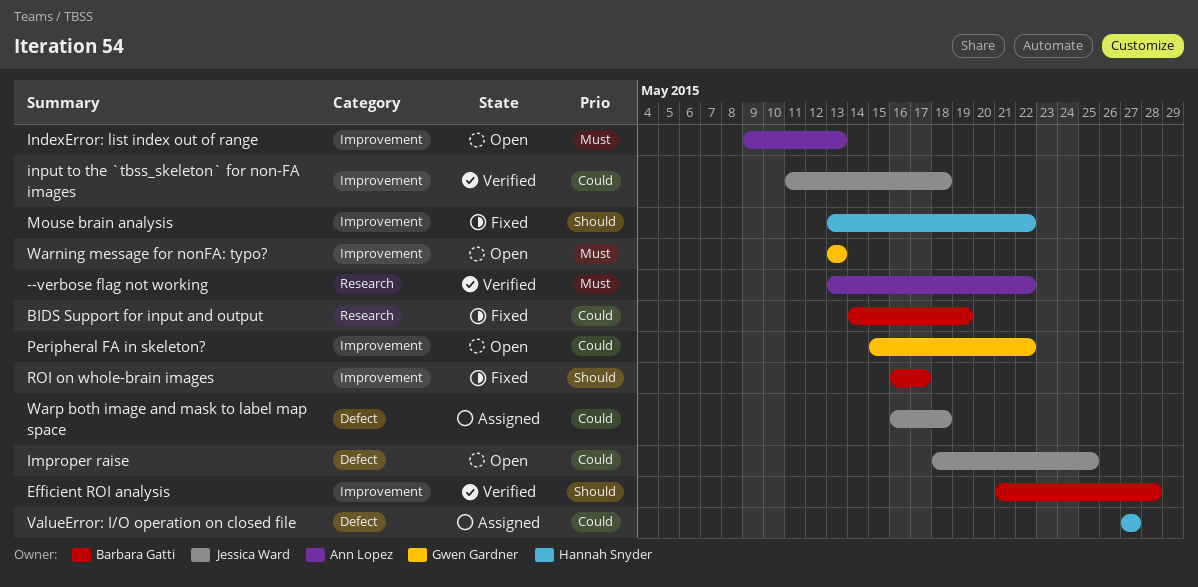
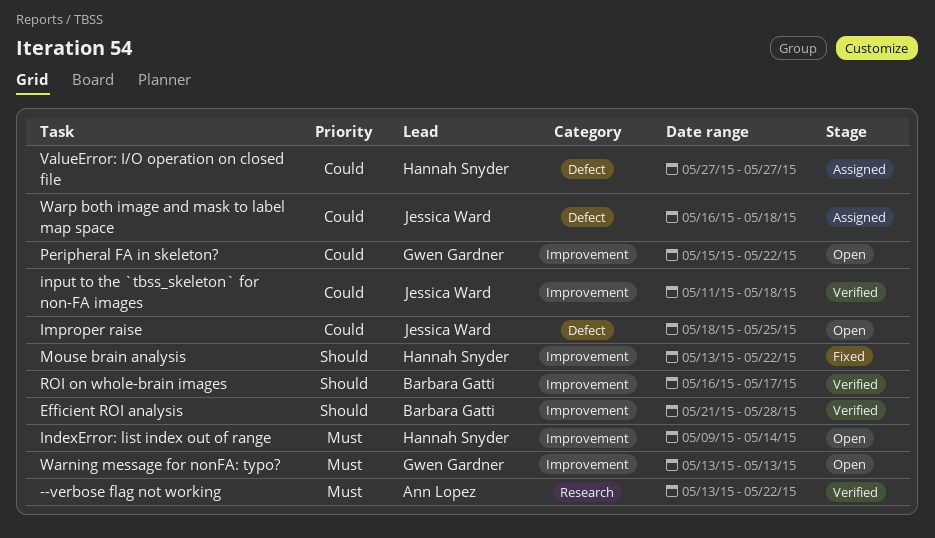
BIDS Support for input and output: present -> none
IndexError: list index out of range, owner: Ann Lopez -> Hannah Snyder
IndexError: list index out of range, due: May 13 -> May 14
ROI on whole-brain images, status: Fixed -> Verified

